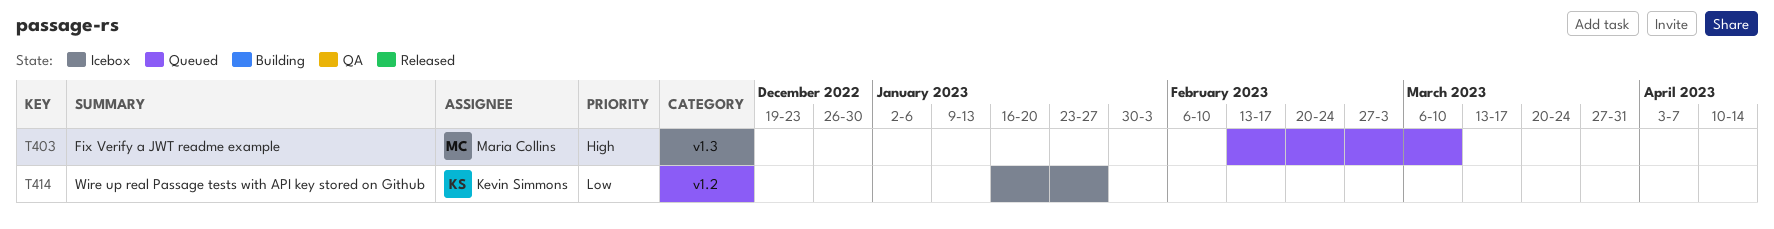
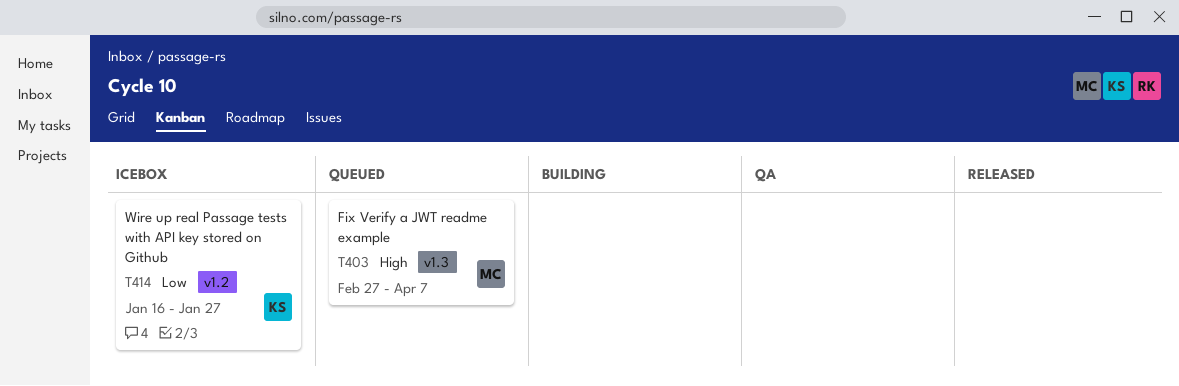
T403, start: Feb 13 -> Feb 27
T403, due: Mar 10 -> Apr 7

